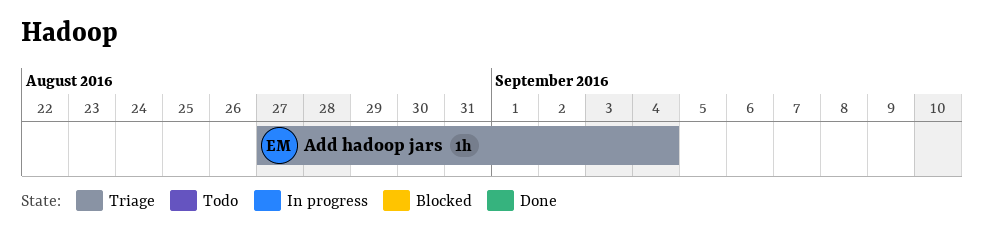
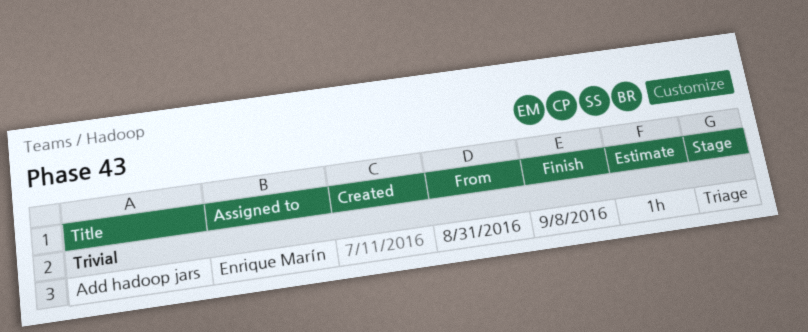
Add hadoop jars, start: Aug 27 -> Aug 31
Add hadoop jars, due: Sep 4 -> Sep 8

